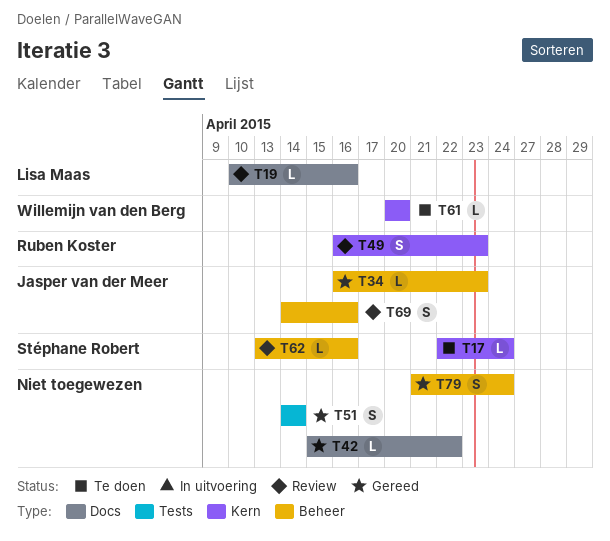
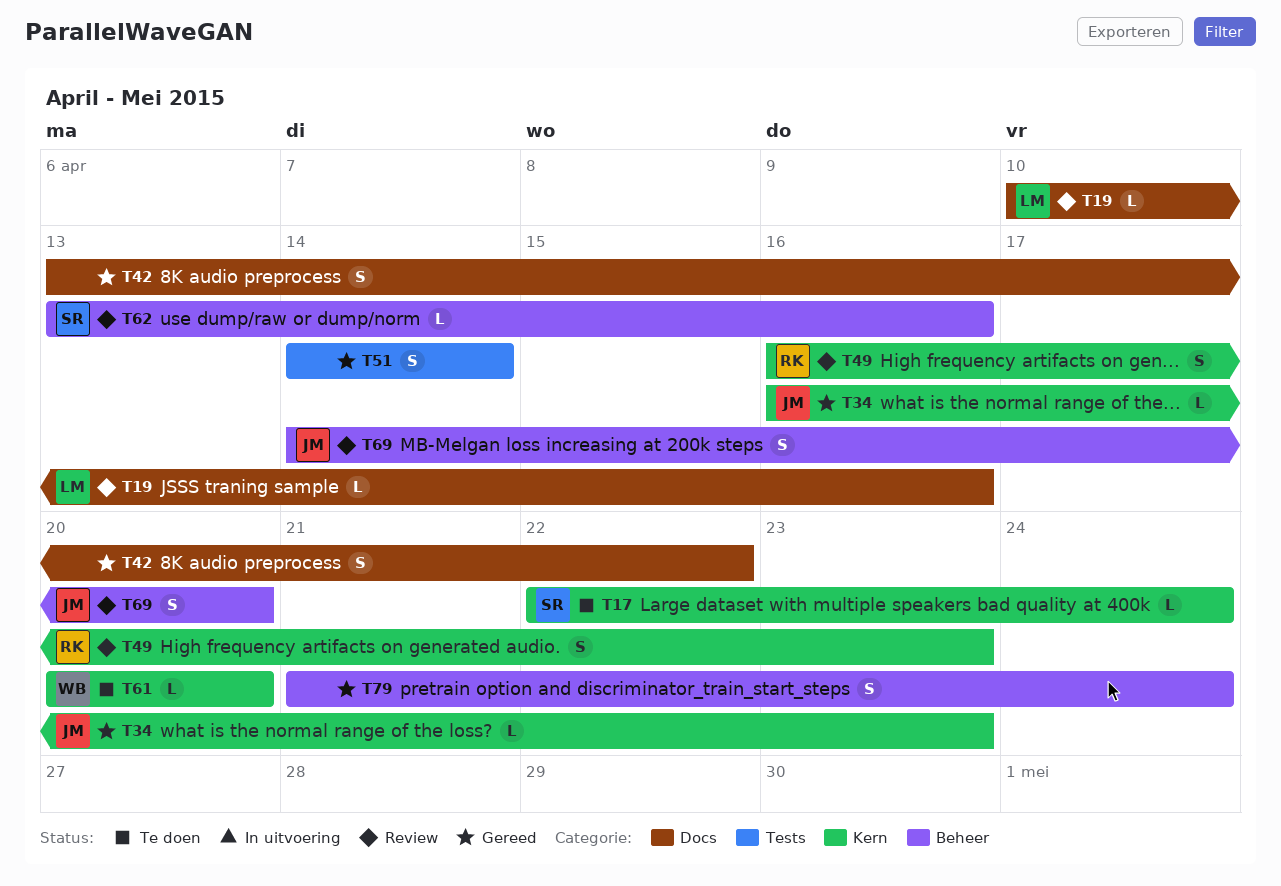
T34, label: Beheer -> Kern
T42, estimate: L -> S
T42, start: Apr 15 -> Apr 13
T69, due: Apr 16 -> Apr 20

